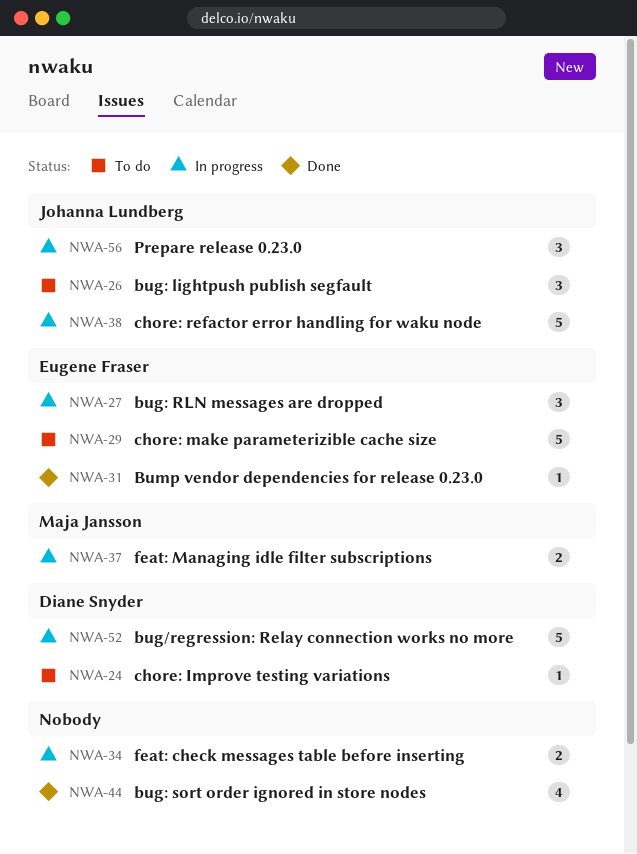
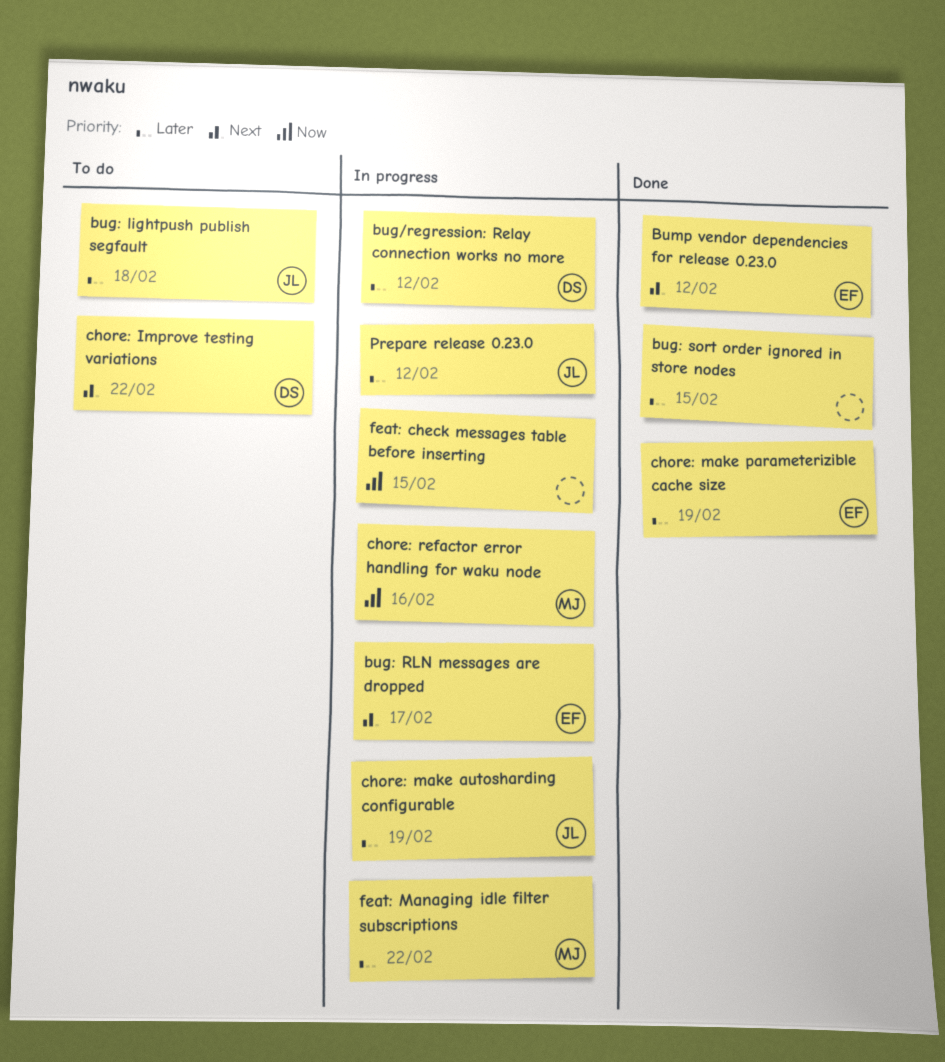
chore: make autosharding configurable: none -> present
chore: make parameterizible cache size, status: To do -> Done
chore: refactor error handling for waku node, owner: Johanna Lundberg -> Maja Jansson

